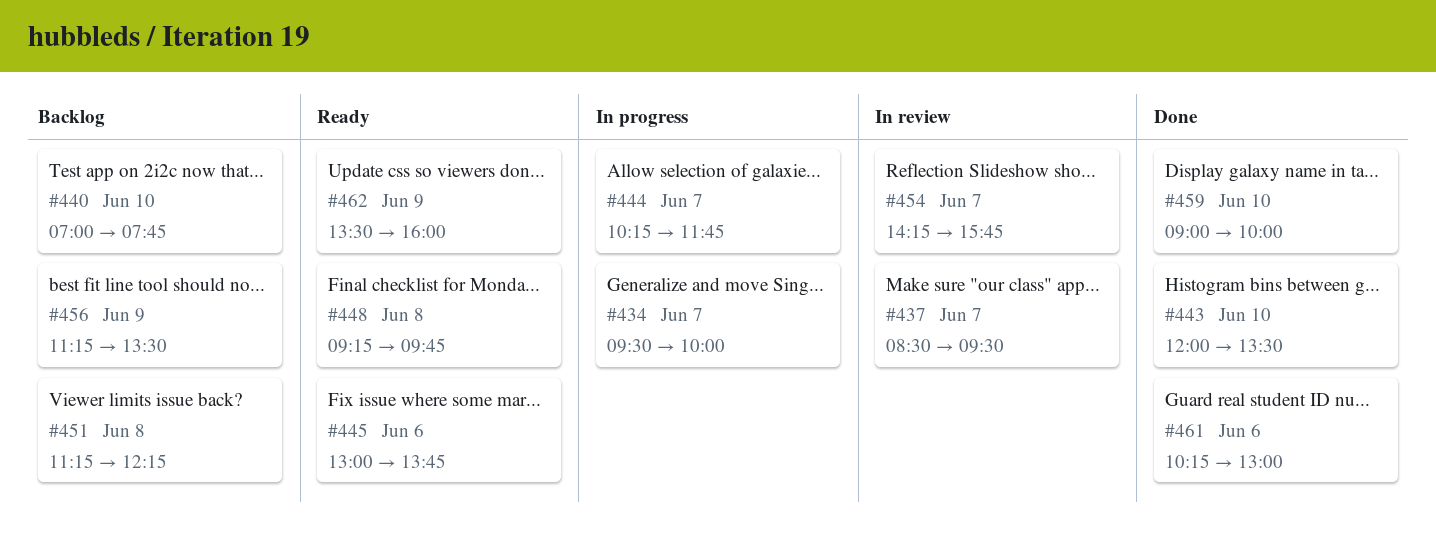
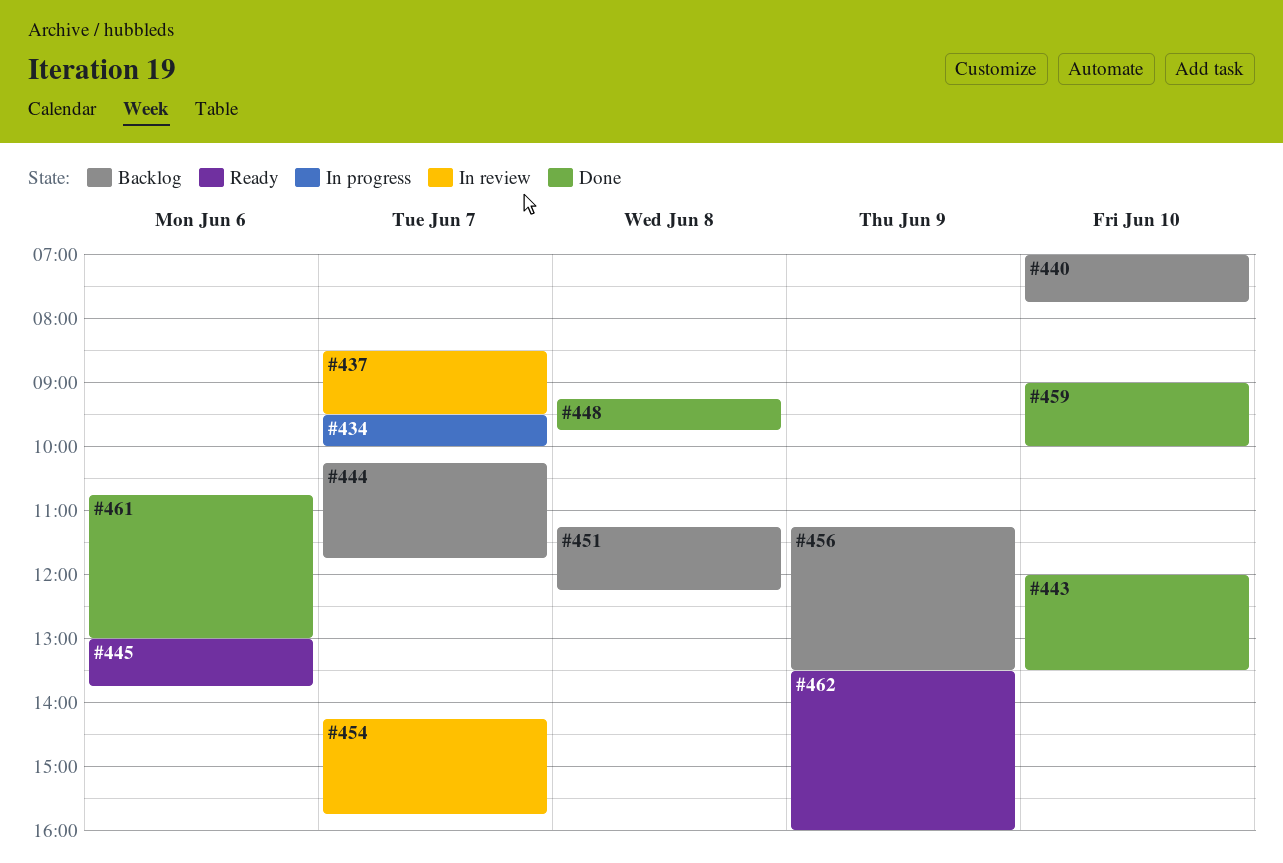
#444, status: In progress -> Backlog
#448, status: Ready -> Done
#461, begins: 10:15 -> 10:45

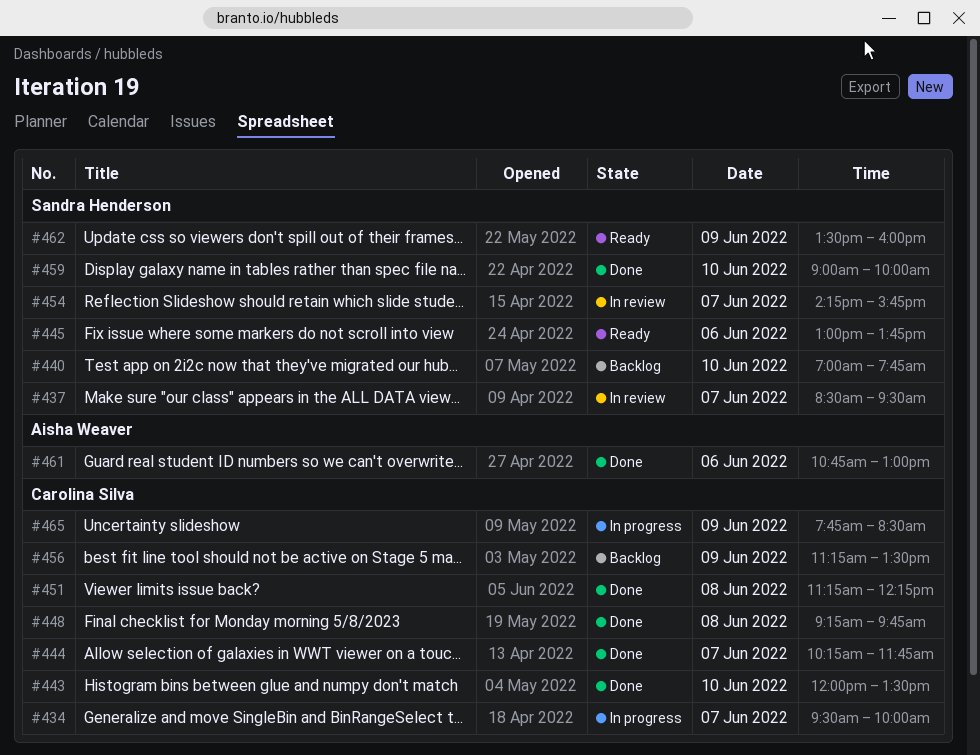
#444, status: Backlog -> Done
#451, status: Backlog -> Done
#465: none -> present

